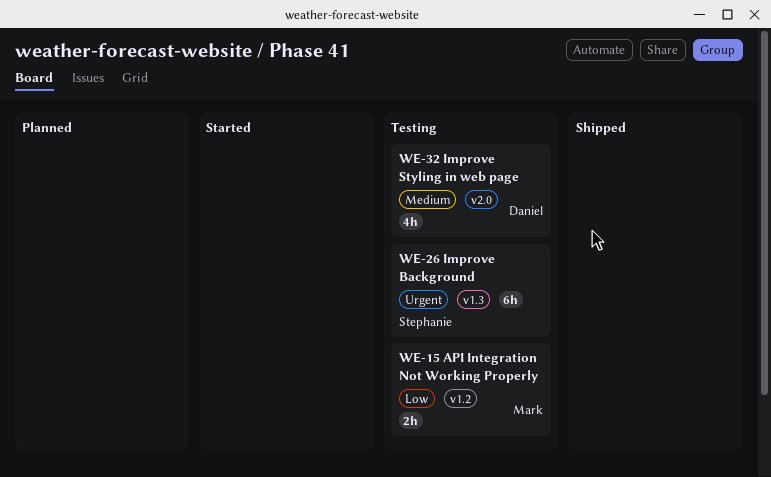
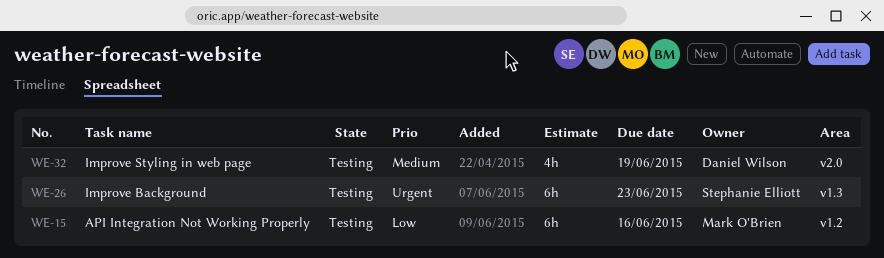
WE-15, estimate: 2h -> 6h

